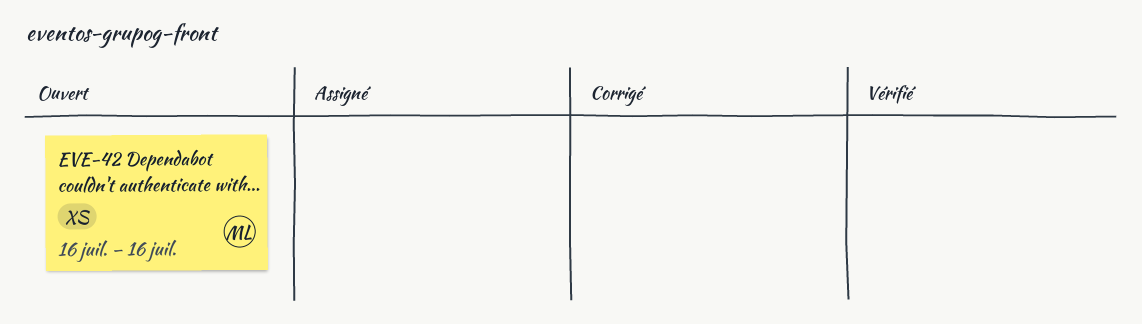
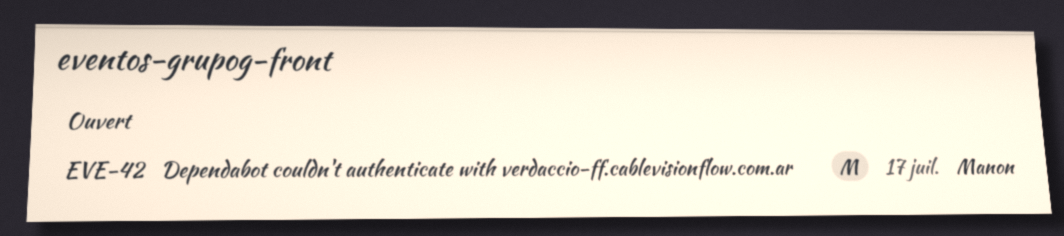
EVE-42, estimate: XS -> M
EVE-42, due: Jul 16 -> Jul 17

